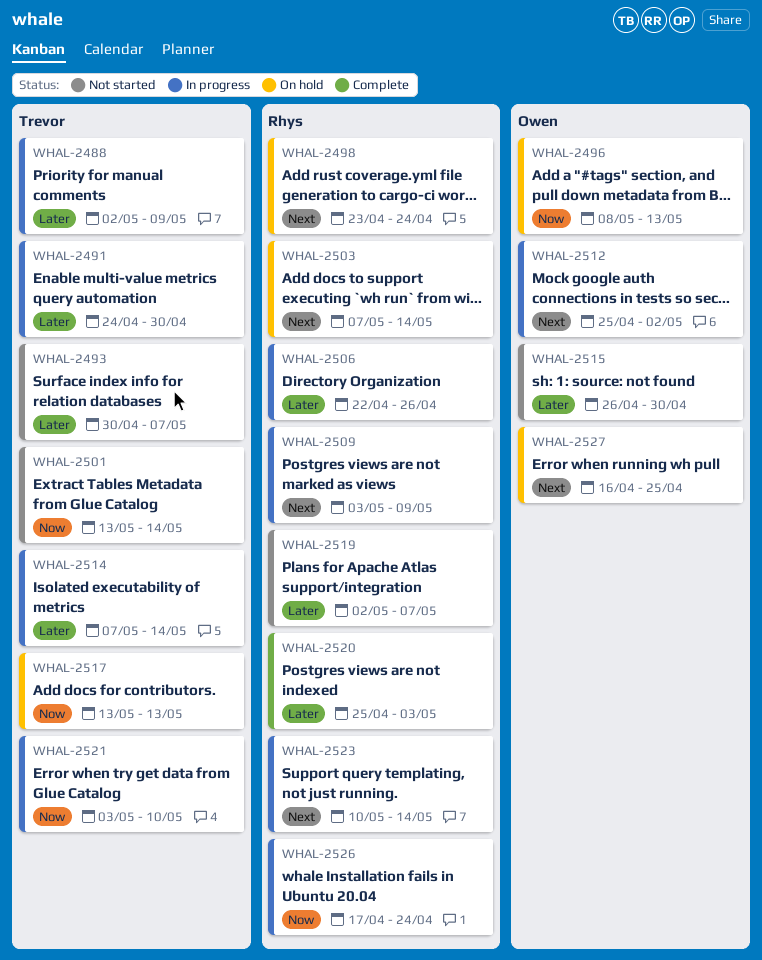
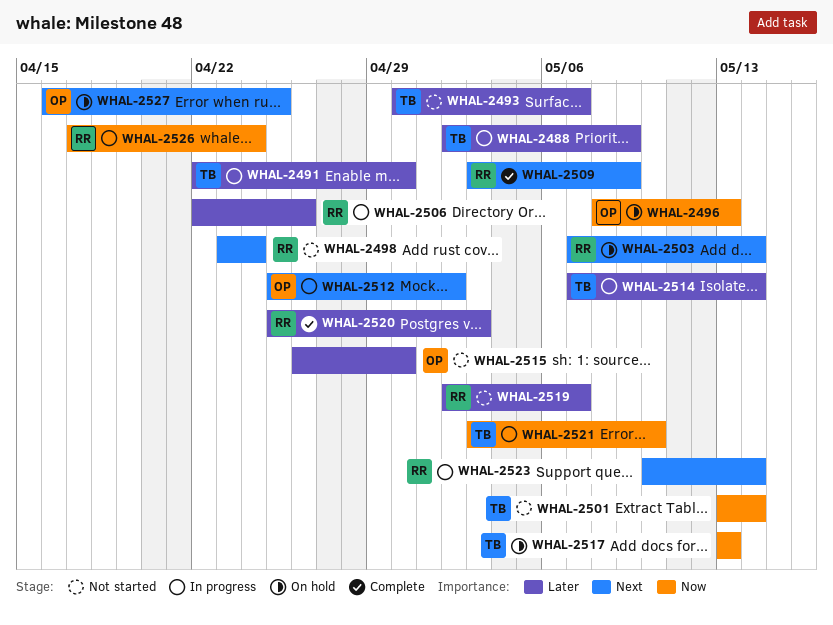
WHAL-2491, start: Apr 24 -> Apr 22
WHAL-2498, status: On hold -> Not started
WHAL-2509, status: In progress -> Complete

